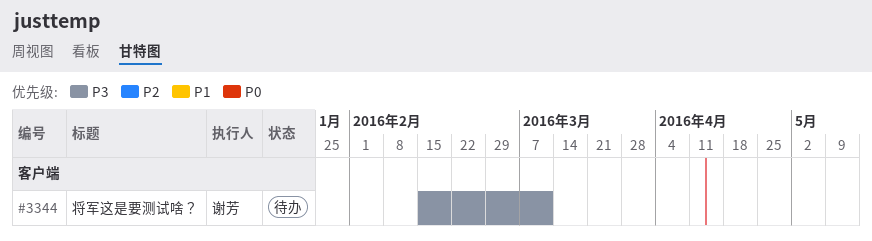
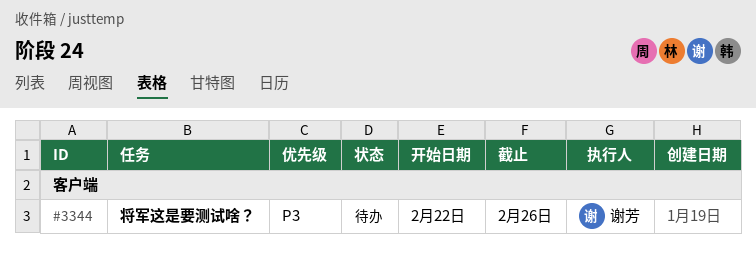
#3344, start: Feb 15 -> Feb 22
#3344, due: Mar 11 -> Feb 26

